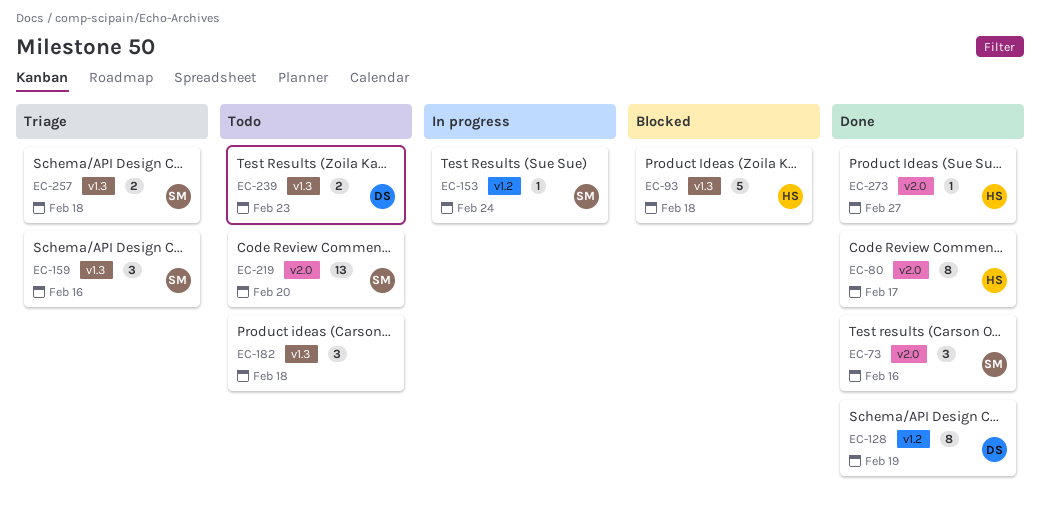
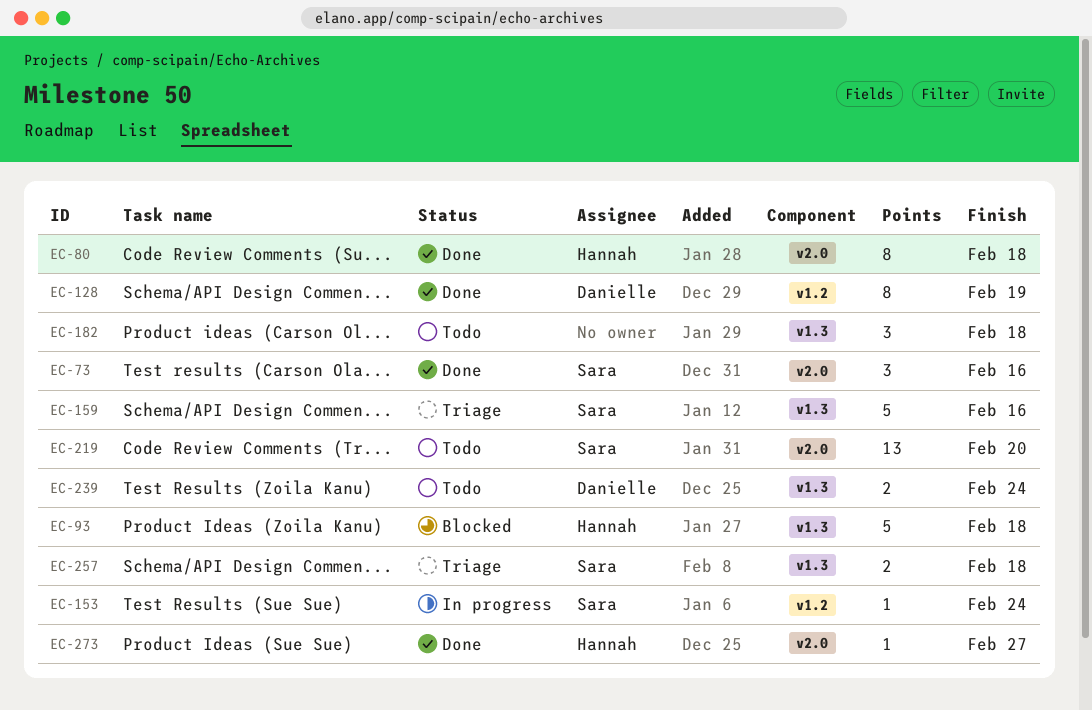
EC-80, due: Feb 17 -> Feb 18
EC-159, estimate: 3 -> 5
EC-239, due: Feb 23 -> Feb 24

